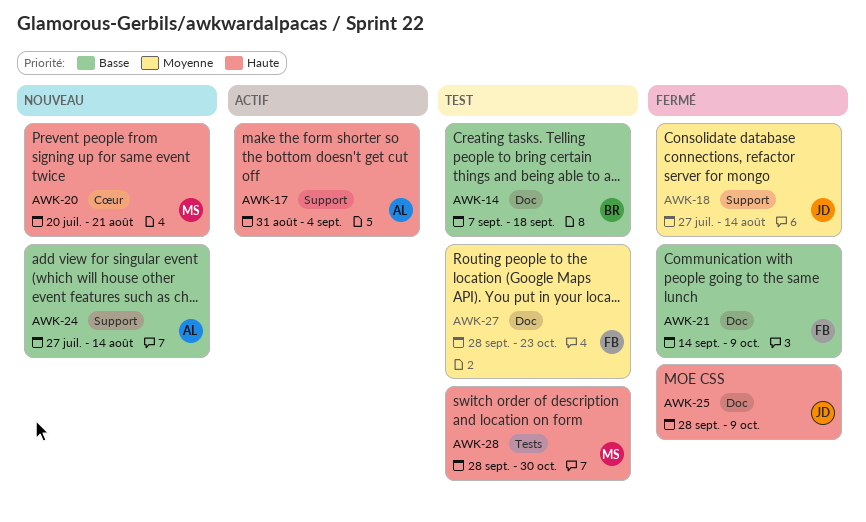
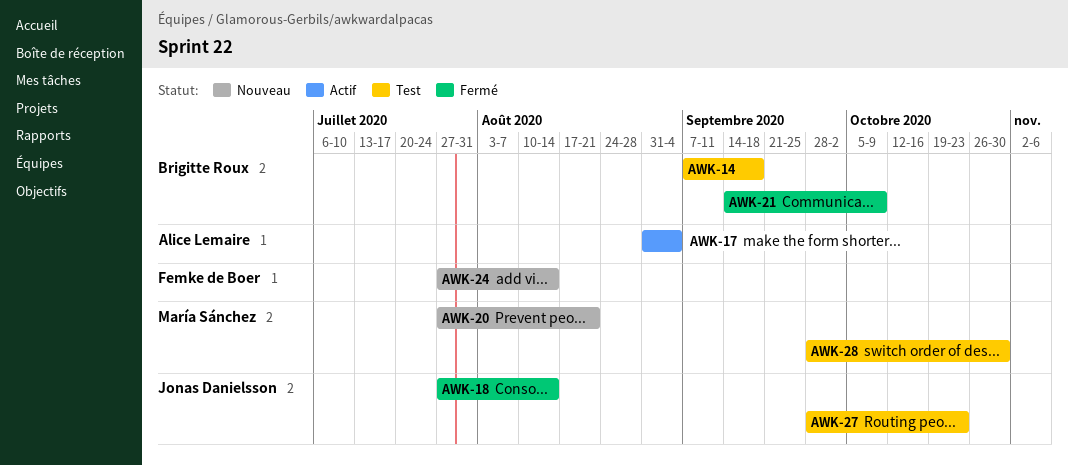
AWK-20, start: Jul 20 -> Jul 27
AWK-21, owner: Femke de Boer -> Brigitte Roux
AWK-24, owner: Alice Lemaire -> Femke de Boer
AWK-25: present -> none
AWK-27, owner: Femke de Boer -> Jonas Danielsson

